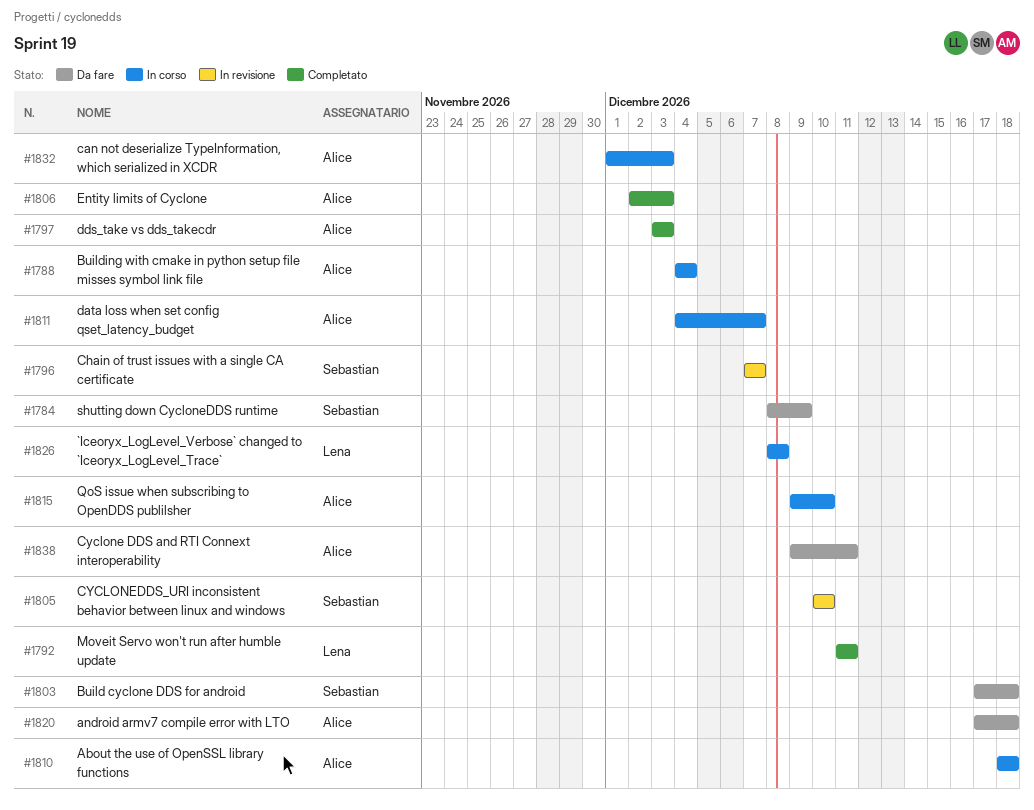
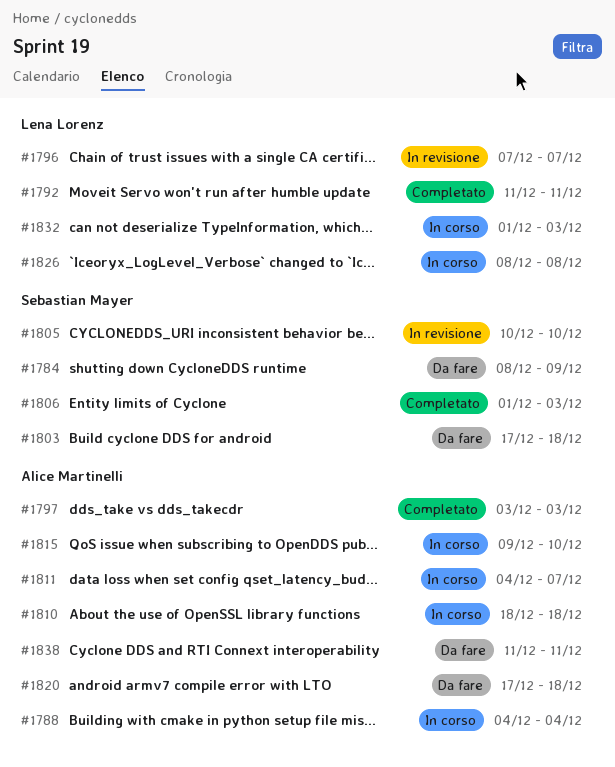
#1796, owner: Sebastian Mayer -> Lena Lorenz
#1806, owner: Alice Martinelli -> Sebastian Mayer
#1806, start: Dec 2 -> Dec 1
#1832, owner: Alice Martinelli -> Lena Lorenz
#1838, start: Dec 9 -> Dec 11

